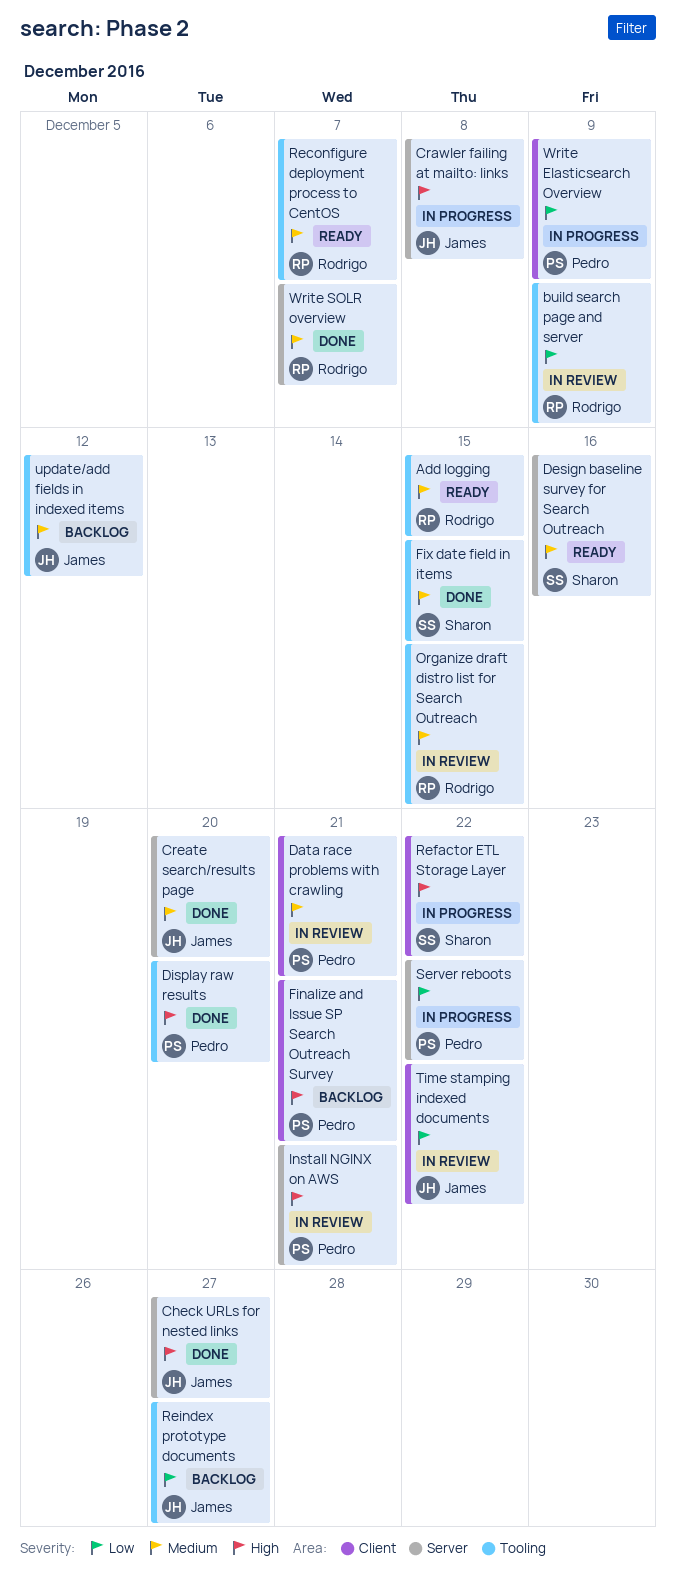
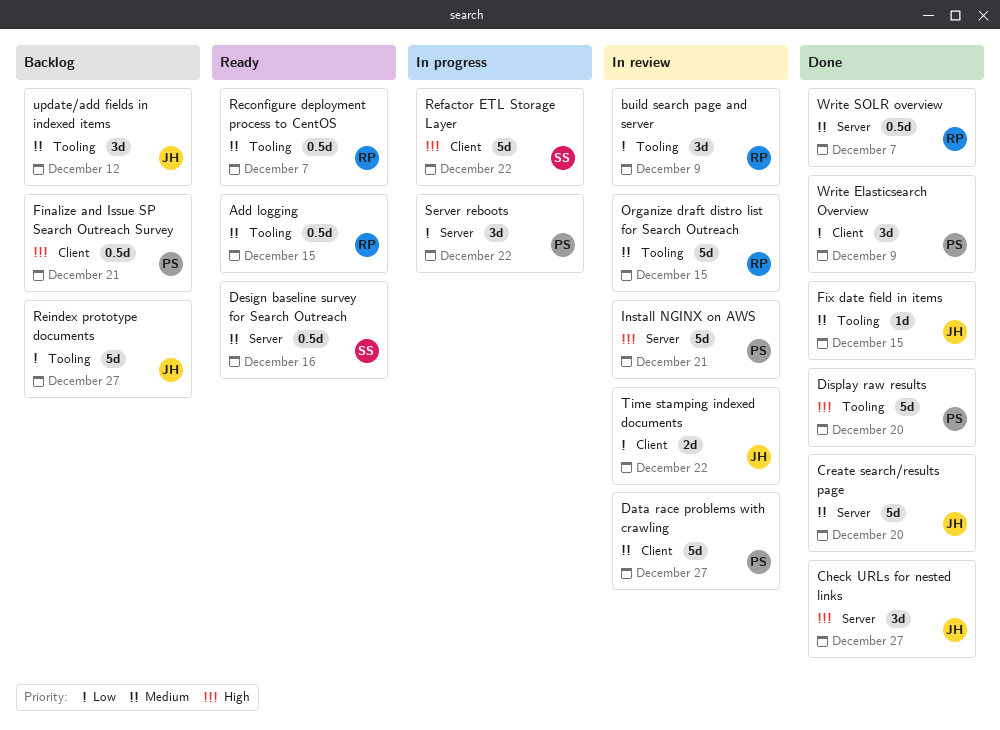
Crawler failing at mailto: links: present -> none
Data race problems with crawling, due: Dec 21 -> Dec 27
Fix date field in items, owner: Sharon -> James
Write Elasticsearch Overview, status: In progress -> Done

